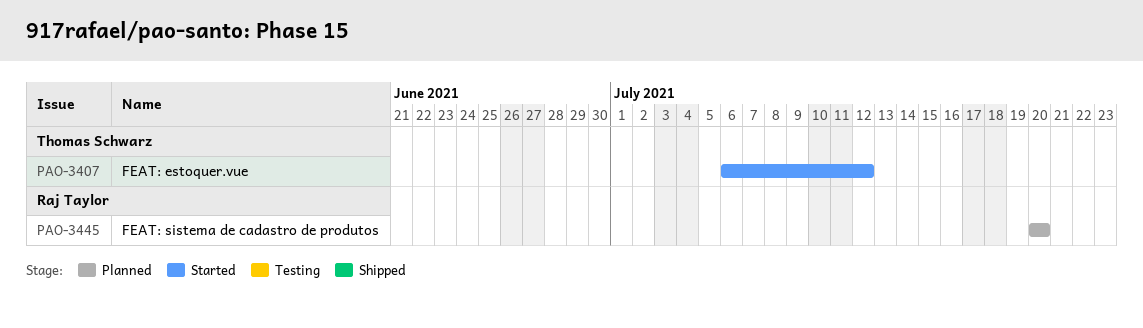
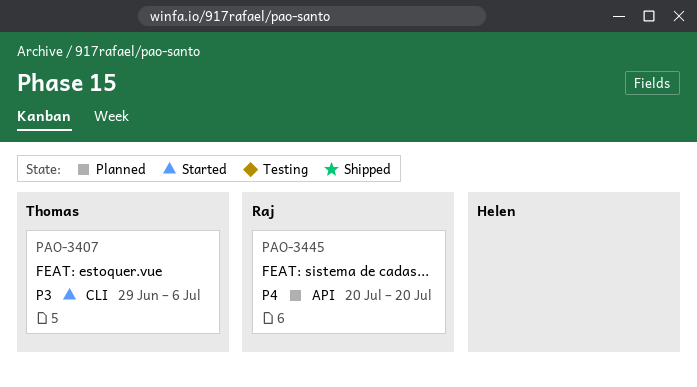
PAO-3407, start: Jul 6 -> Jun 29
PAO-3407, due: Jul 12 -> Jul 6

